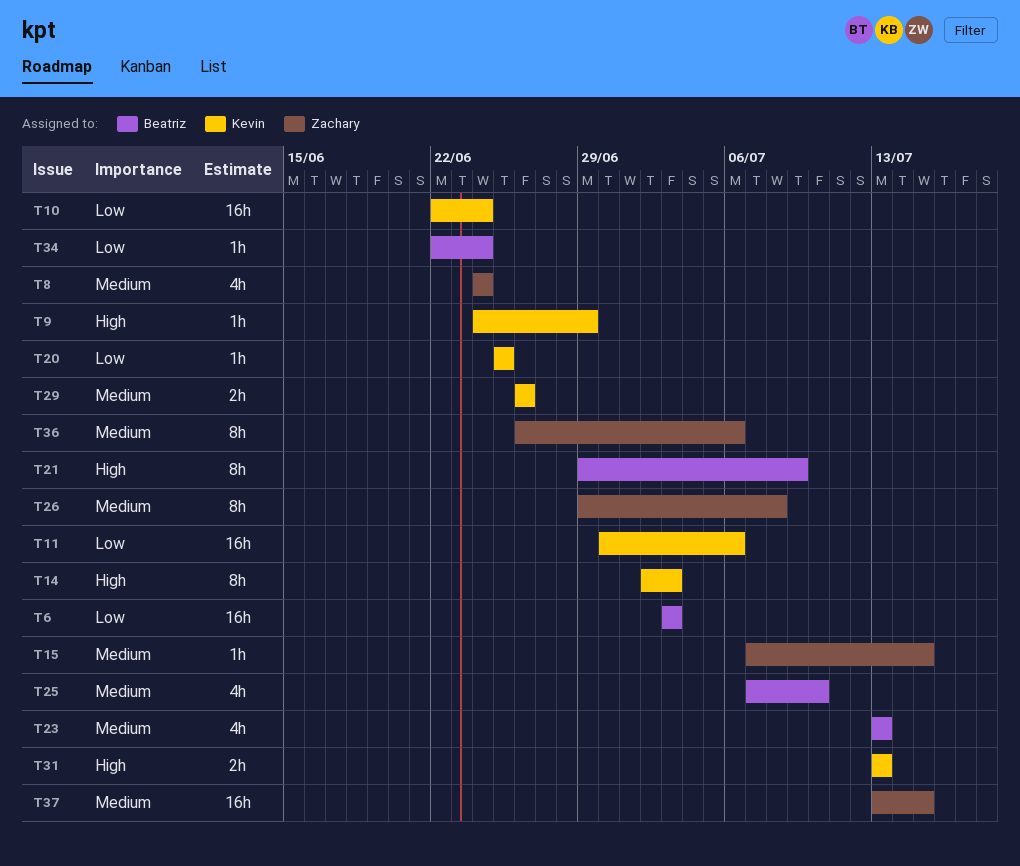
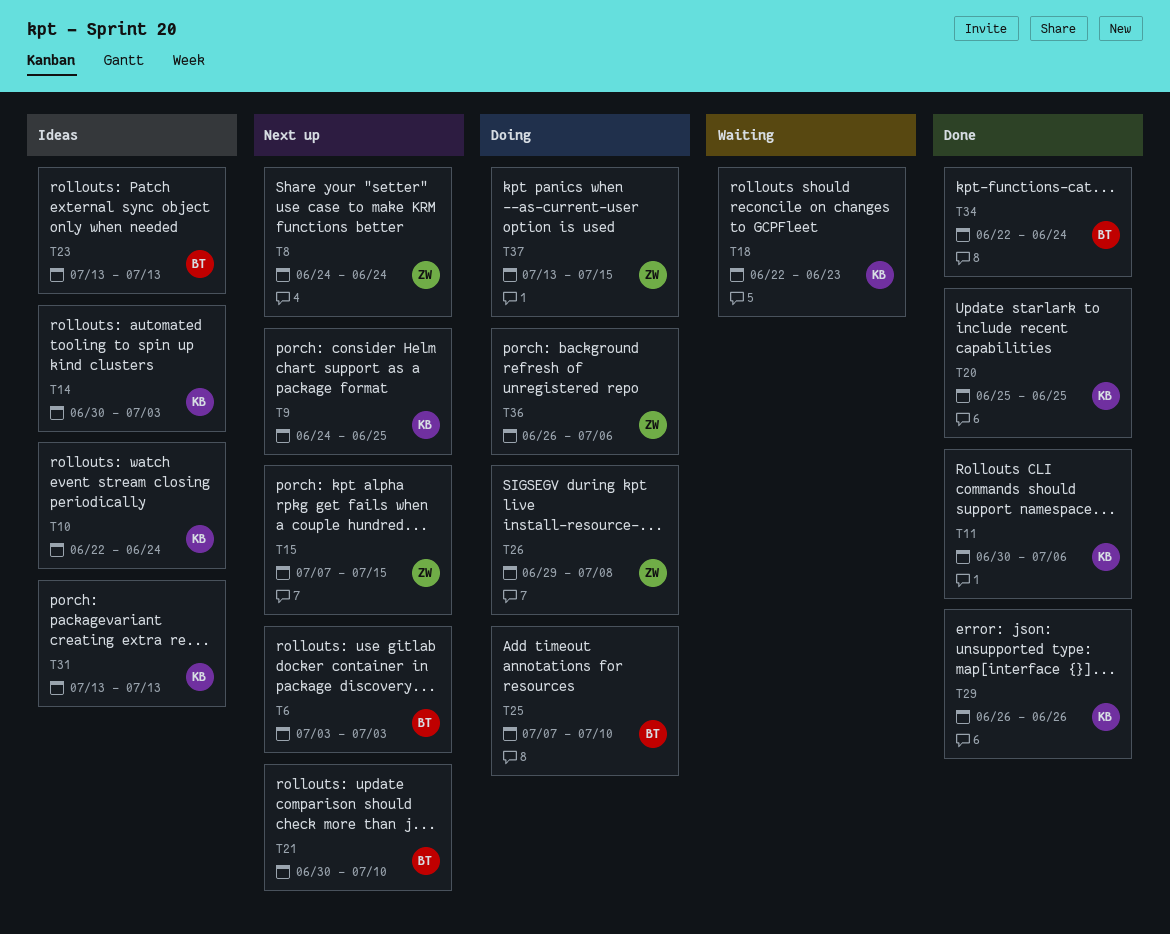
T9, due: Jun 29 -> Jun 25
T14, start: Jul 2 -> Jun 30
T18: none -> present
T21, start: Jun 29 -> Jun 30
T21, due: Jul 9 -> Jul 10

